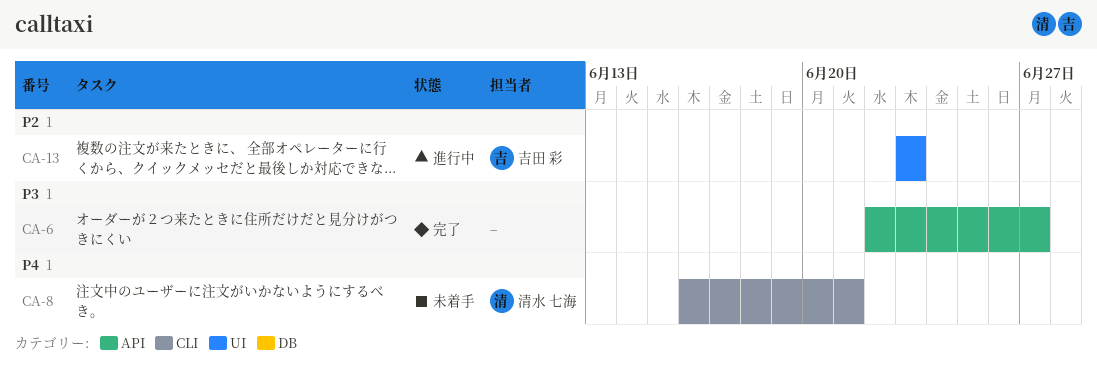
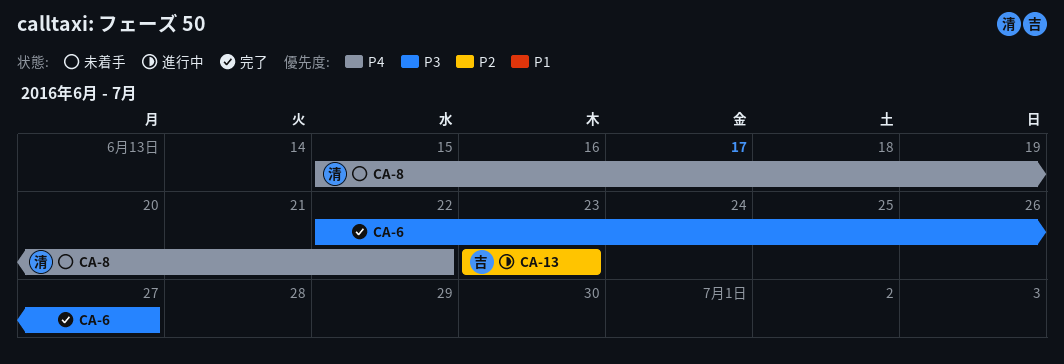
CA-8, start: Jun 16 -> Jun 15
CA-8, due: Jun 21 -> Jun 22

